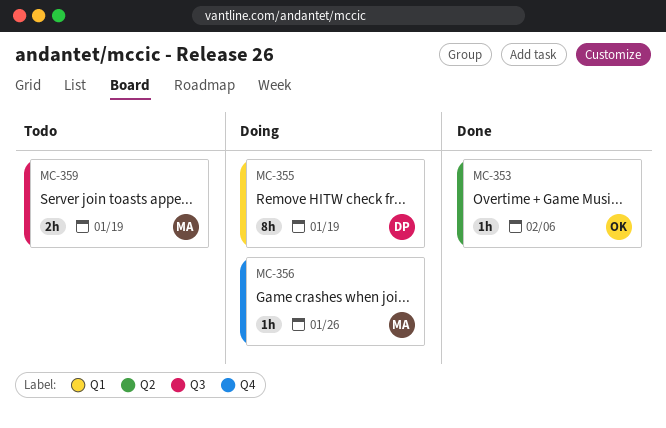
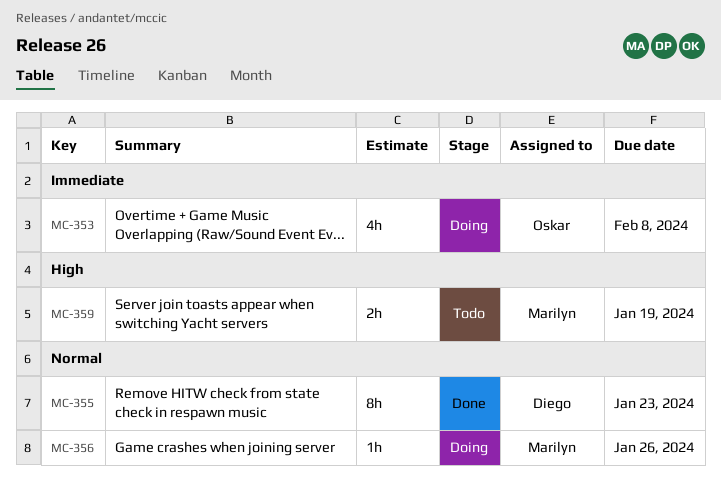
MC-353, status: Done -> Doing
MC-353, estimate: 1h -> 4h
MC-353, due: Feb 6 -> Feb 8
MC-355, status: Doing -> Done
MC-355, due: Jan 19 -> Jan 23

